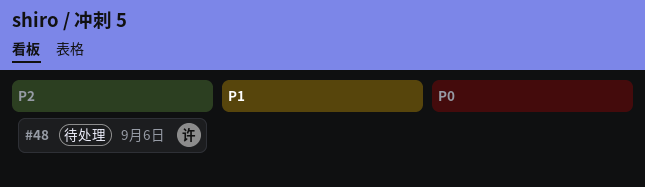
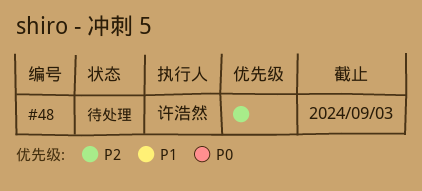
#48, due: Sep 6 -> Sep 3

